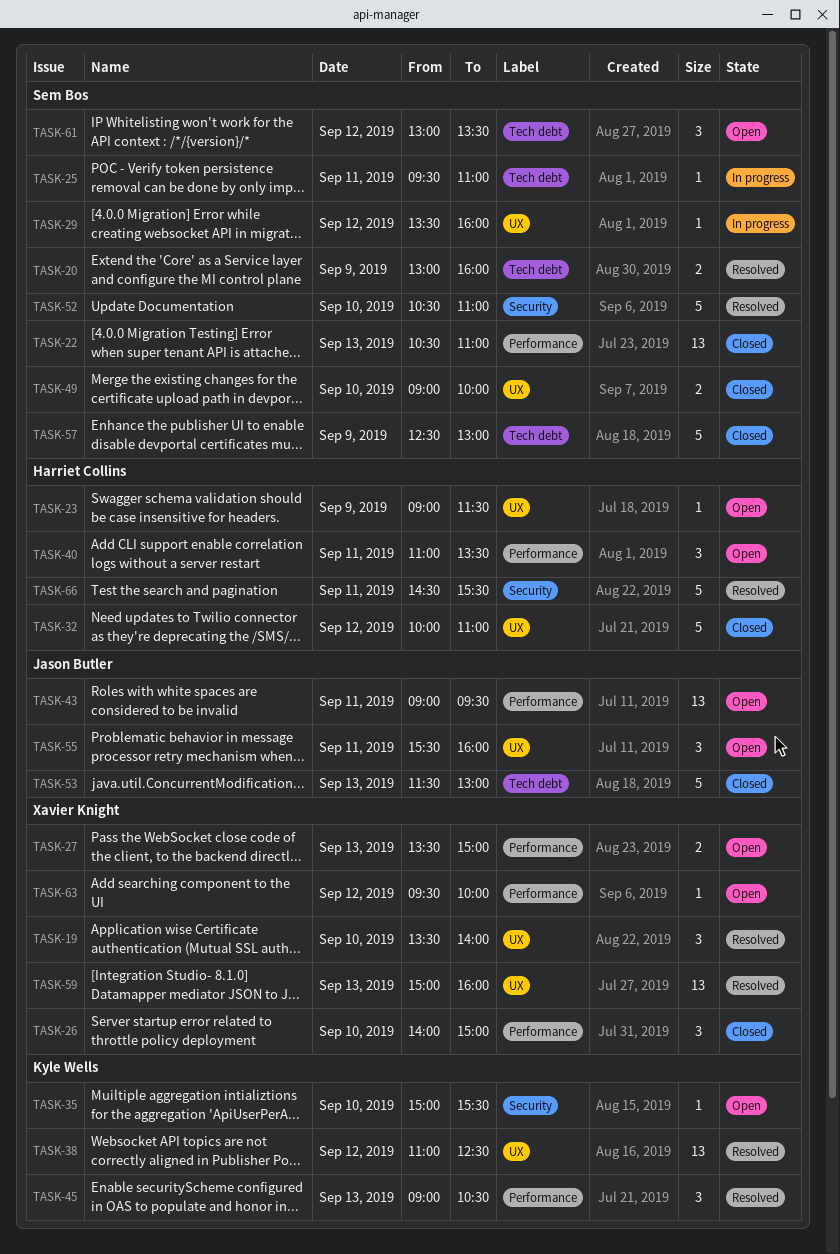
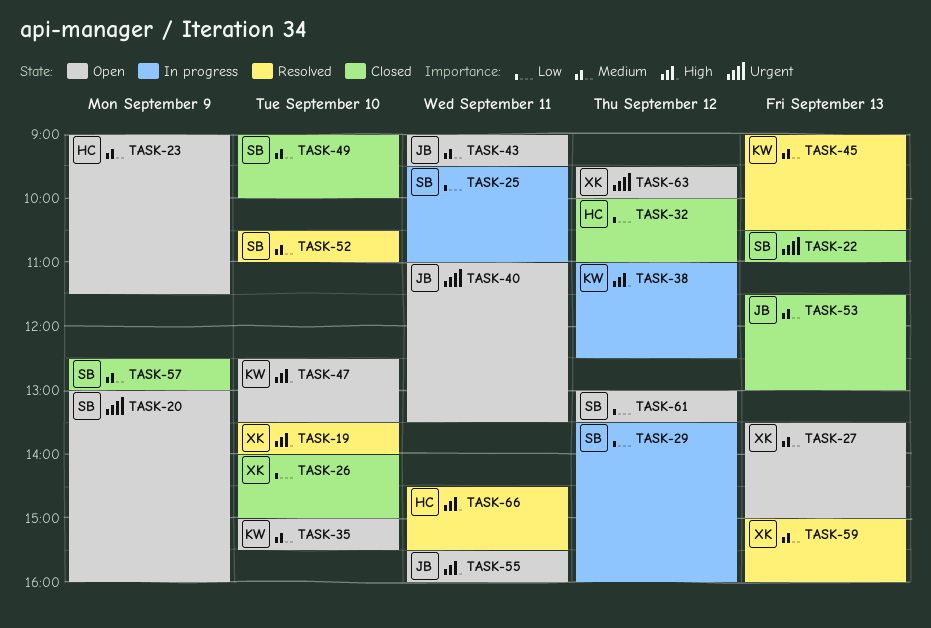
TASK-20, status: Resolved -> Open
TASK-38, status: Resolved -> In progress
TASK-40, owner: Harriet Collins -> Jason Butler
TASK-47: none -> present

